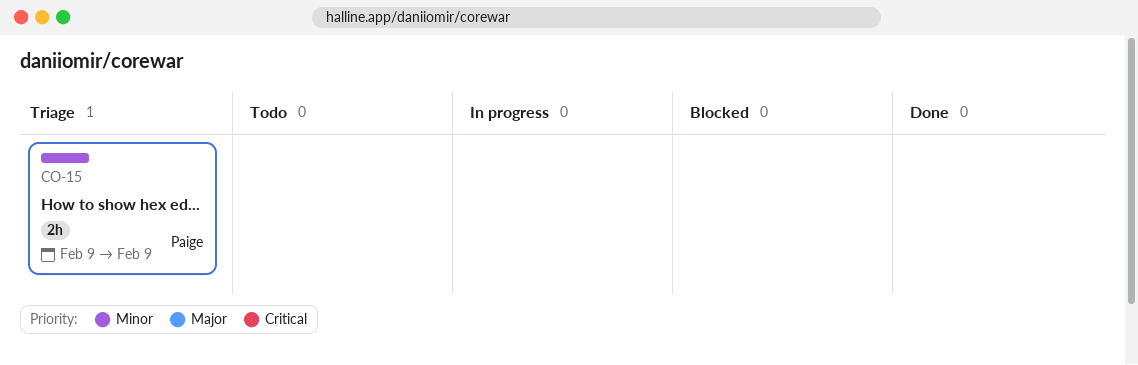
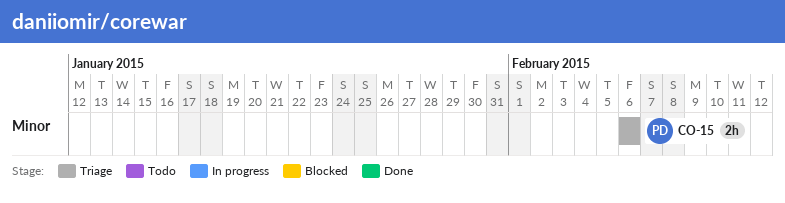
CO-15, start: Feb 9 -> Feb 6
CO-15, due: Feb 9 -> Feb 6

